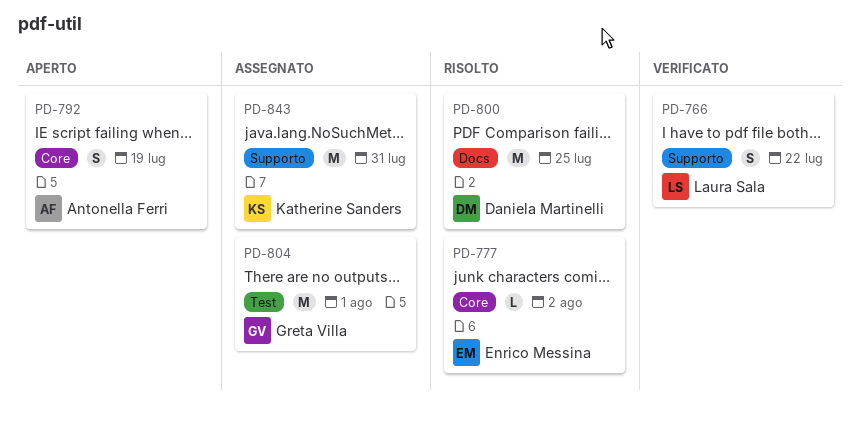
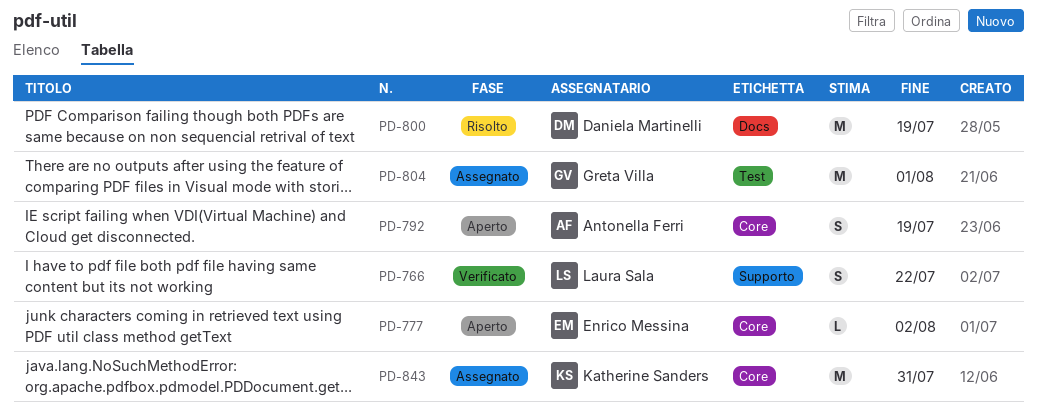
PD-777, status: Risolto -> Aperto
PD-800, due: Jul 25 -> Jul 19
PD-843, label: Supporto -> Core

